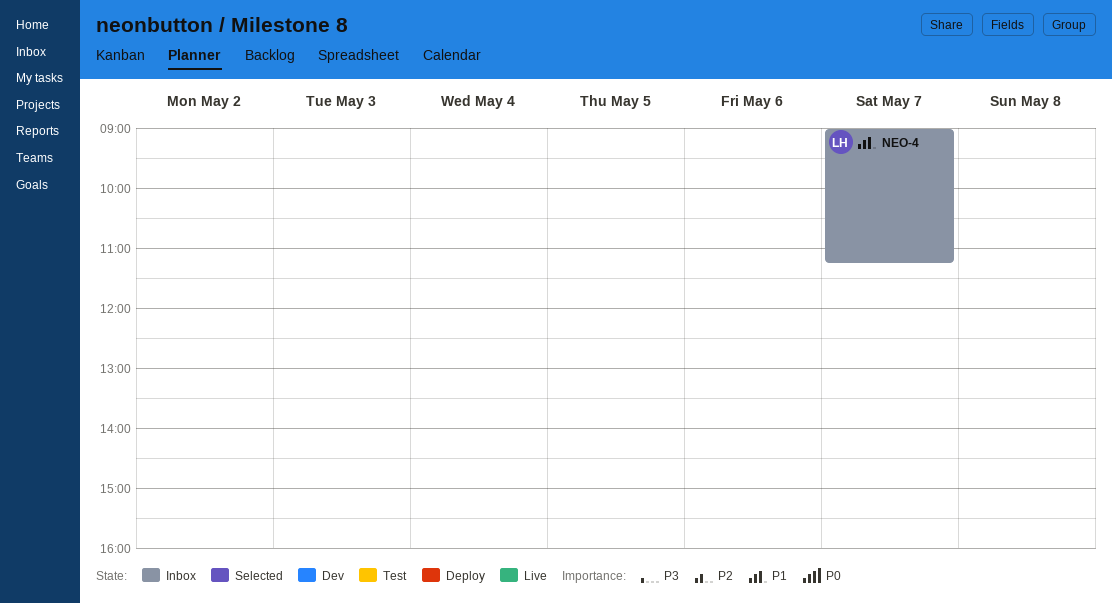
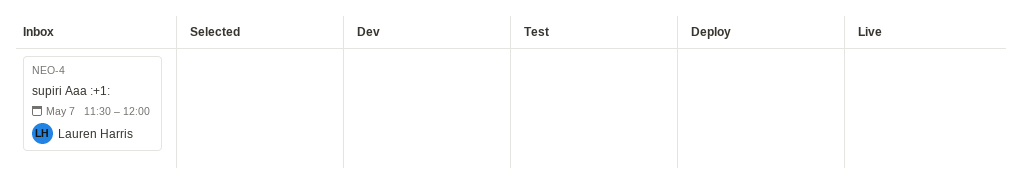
NEO-4, begins: 09:00 -> 11:30
NEO-4, ends: 11:15 -> 12:00

